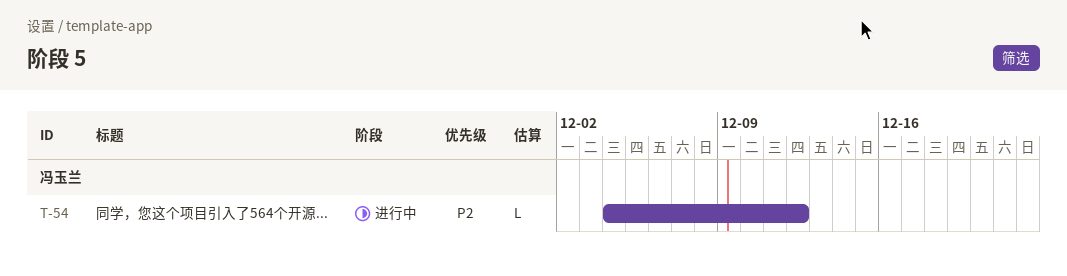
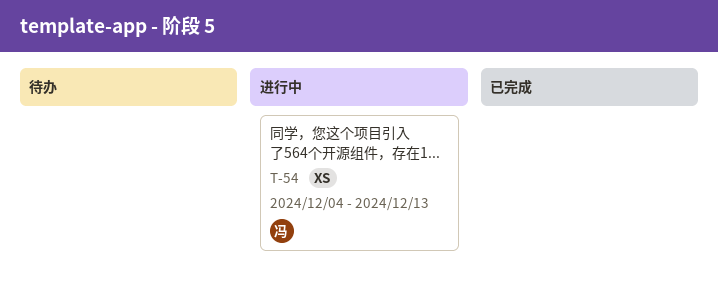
T-54, estimate: L -> XS
T-54, due: Dec 12 -> Dec 13

